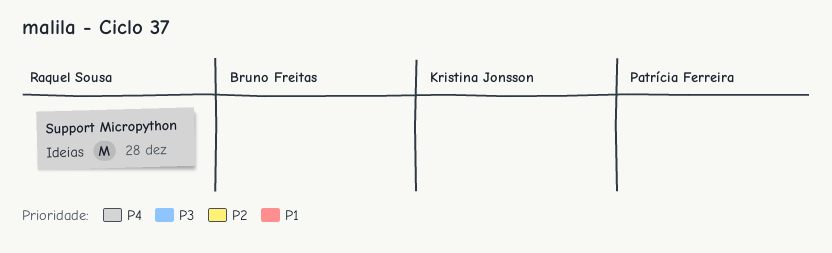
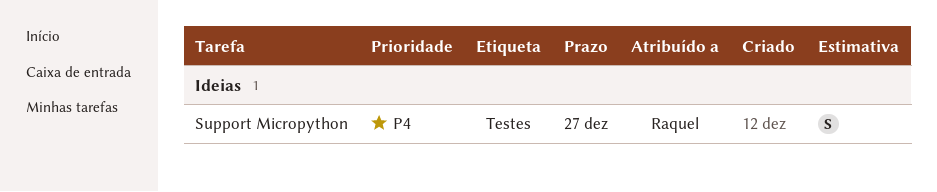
Support Micropython, estimate: M -> S
Support Micropython, due: Dec 28 -> Dec 27

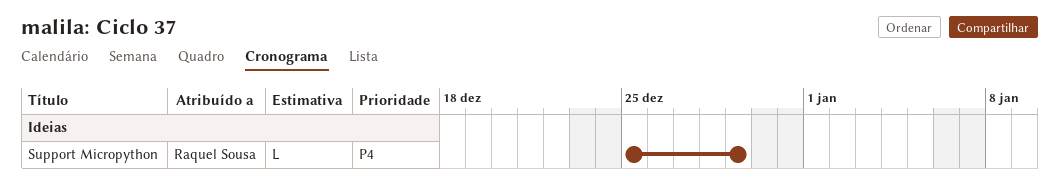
Support Micropython, estimate: S -> L
Support Micropython, due: Dec 27 -> Dec 29

